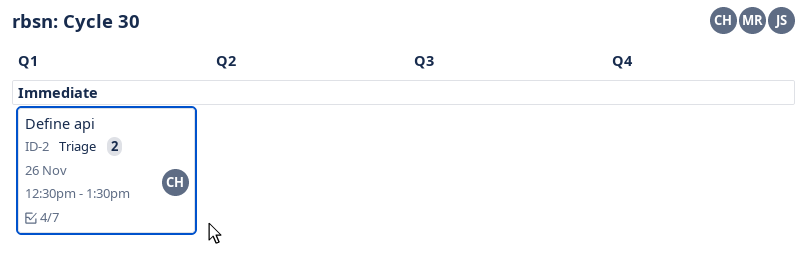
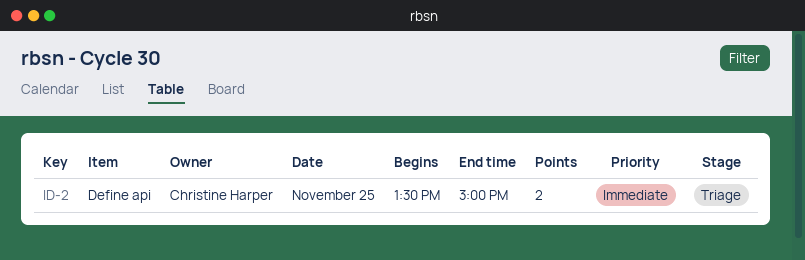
ID-2, day: Nov 26 -> Nov 25
ID-2, begins: 12:30 -> 13:30
ID-2, ends: 13:30 -> 15:00

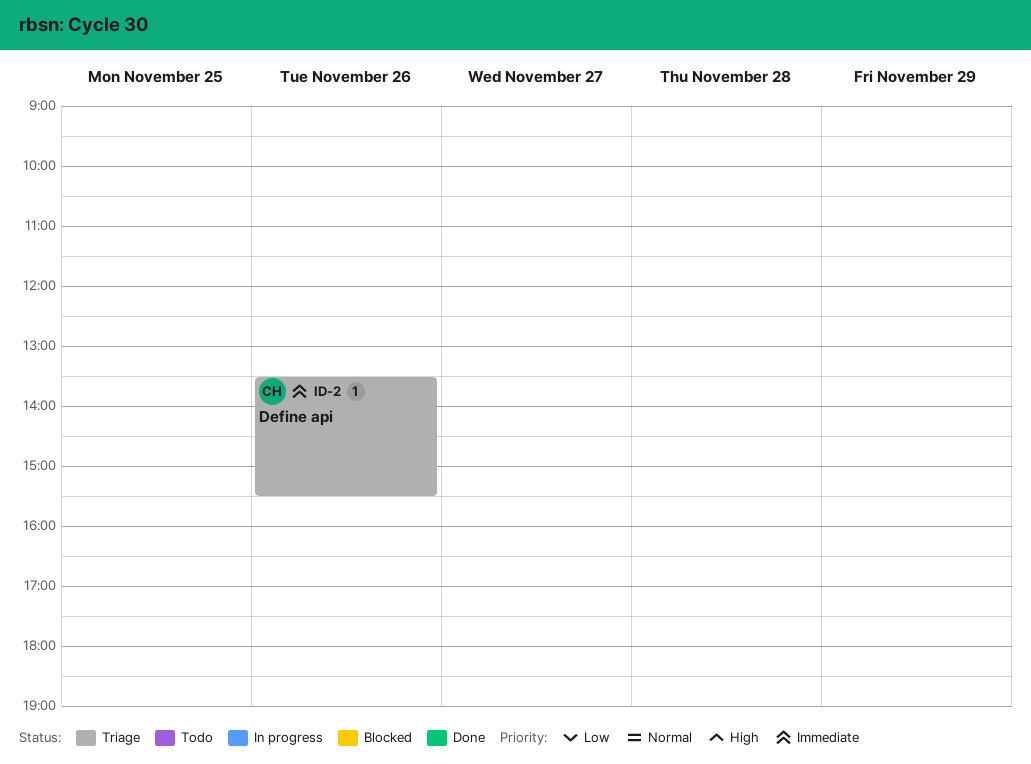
ID-2, estimate: 2 -> 1
ID-2, day: Nov 25 -> Nov 26
ID-2, ends: 15:00 -> 15:30

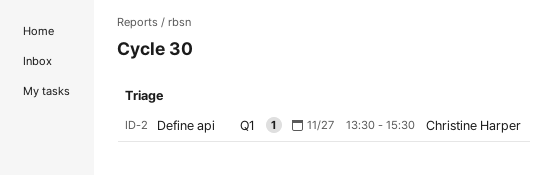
ID-2, day: Nov 26 -> Nov 27

